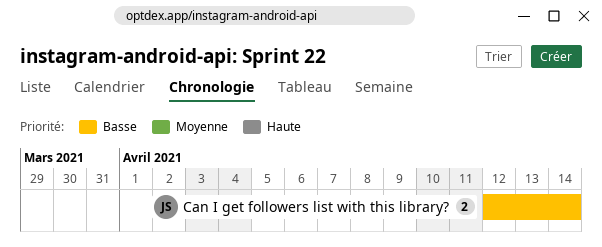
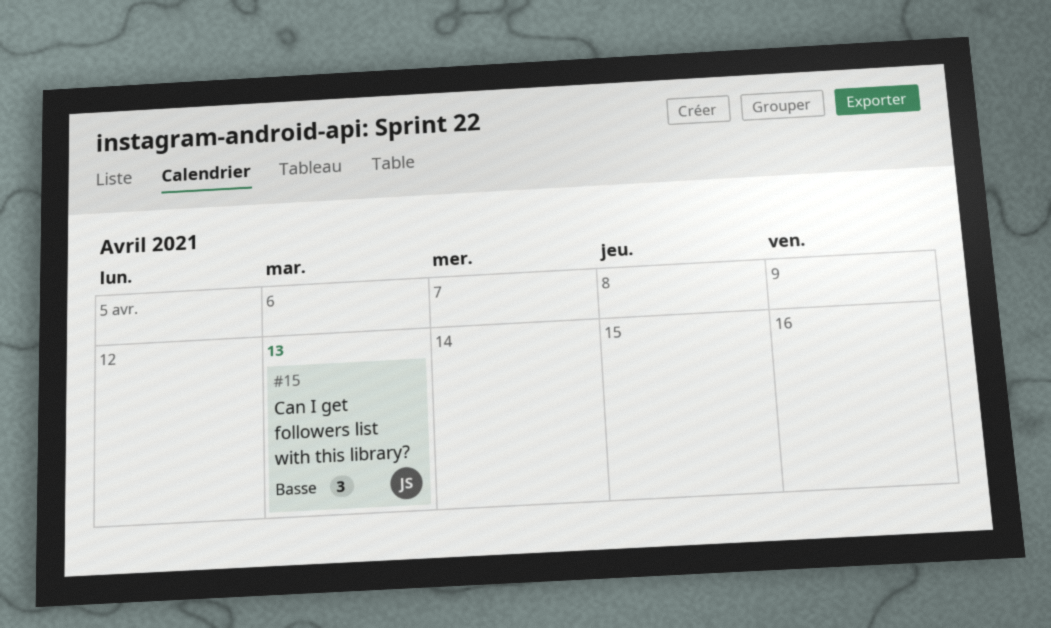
Can I get followers list with this library?, estimate: 2 -> 3
Can I get followers list with this library?, due: Apr 14 -> Apr 13

